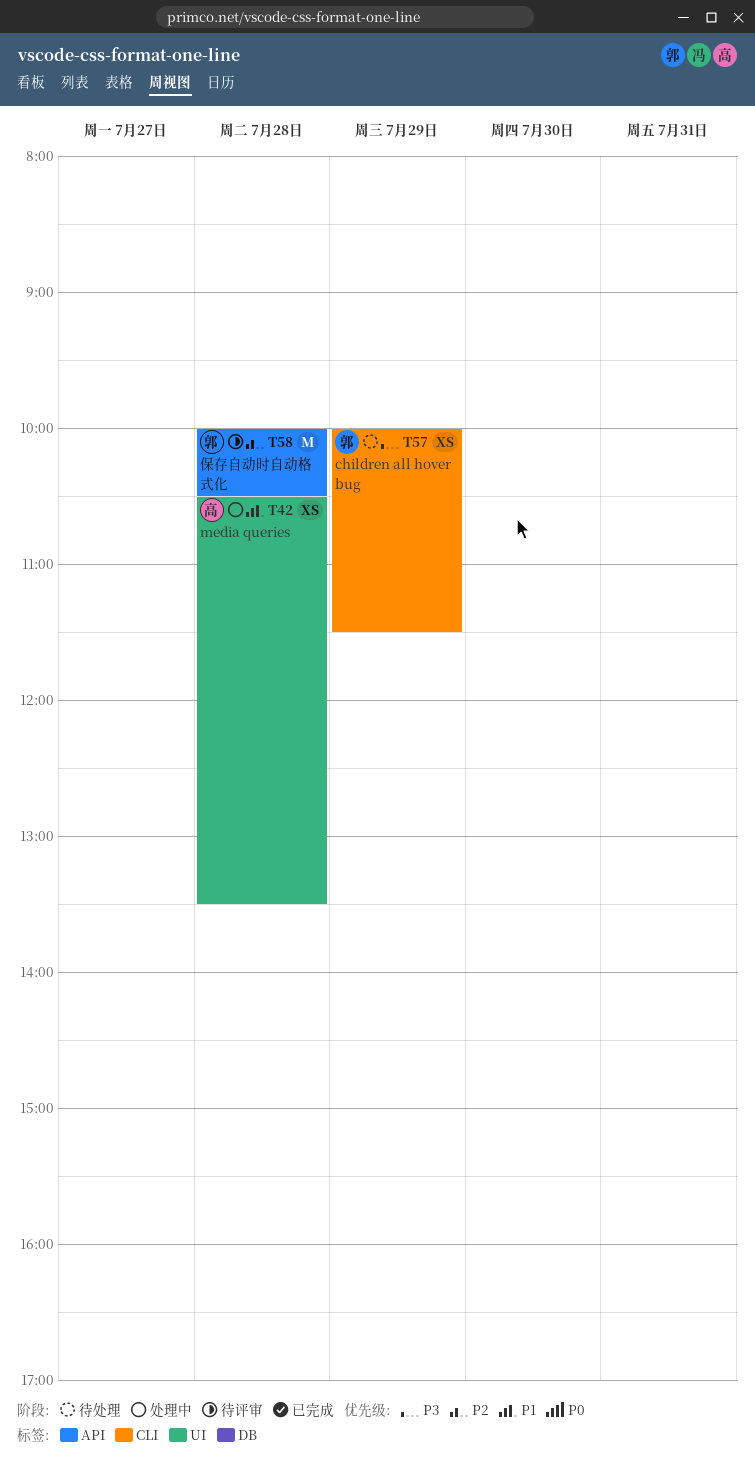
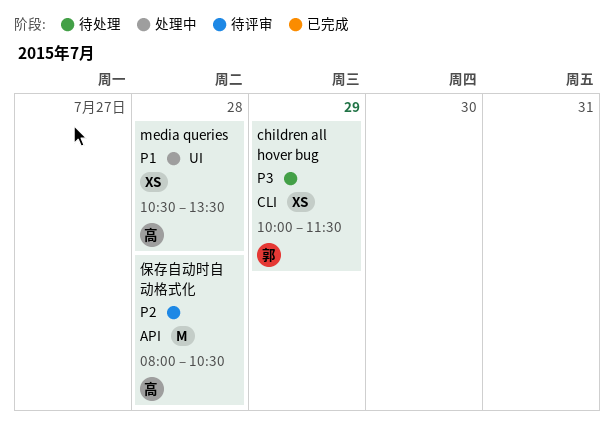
保存自动时自动格式化, owner: 郭 -> 高
保存自动时自动格式化, begins: 10:00 -> 08:00

